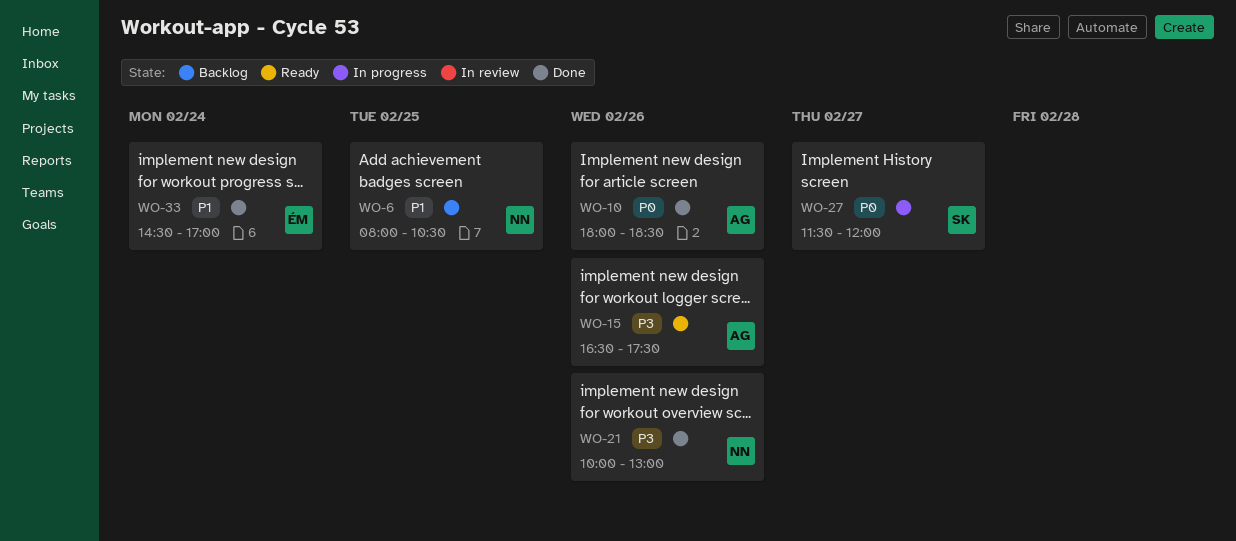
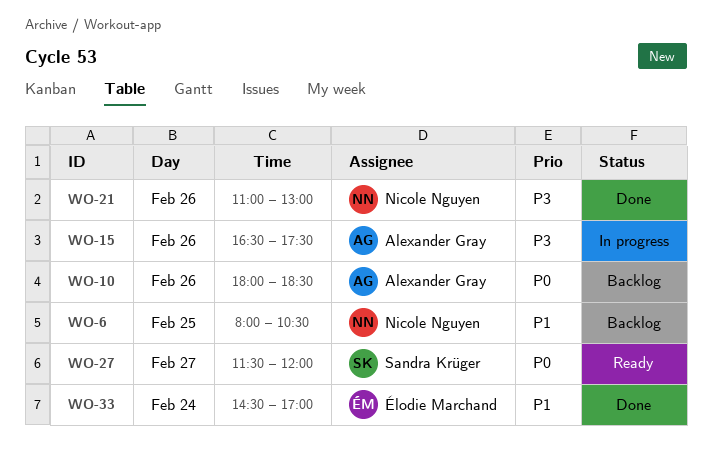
WO-10, status: Done -> Backlog
WO-15, status: Ready -> In progress
WO-21, begins: 10:00 -> 11:00
WO-27, status: In progress -> Ready

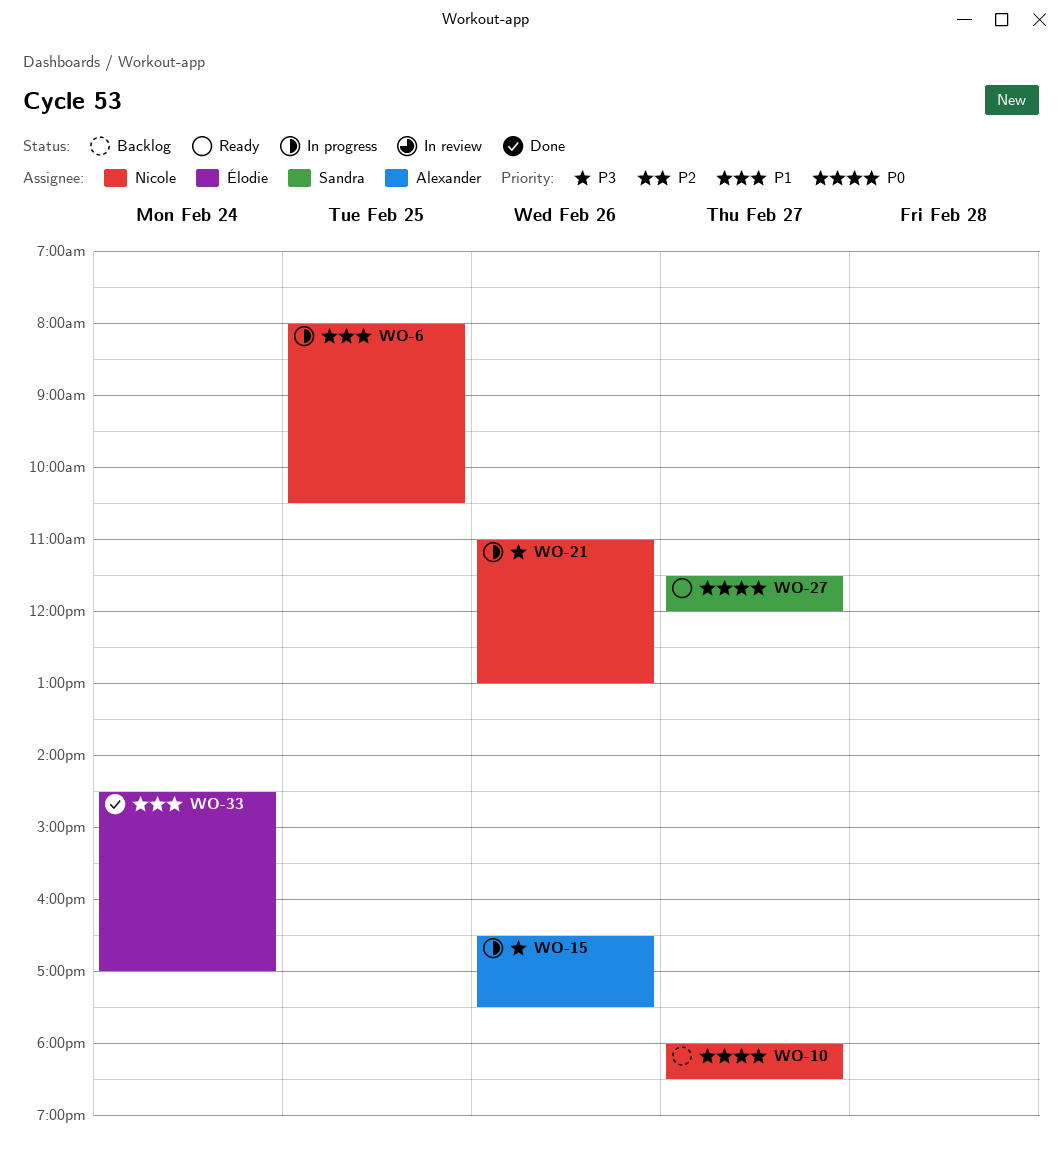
WO-6, status: Backlog -> In progress
WO-10, owner: Alexander Gray -> Nicole Nguyen
WO-10, day: Feb 26 -> Feb 27
WO-21, status: Done -> In progress

